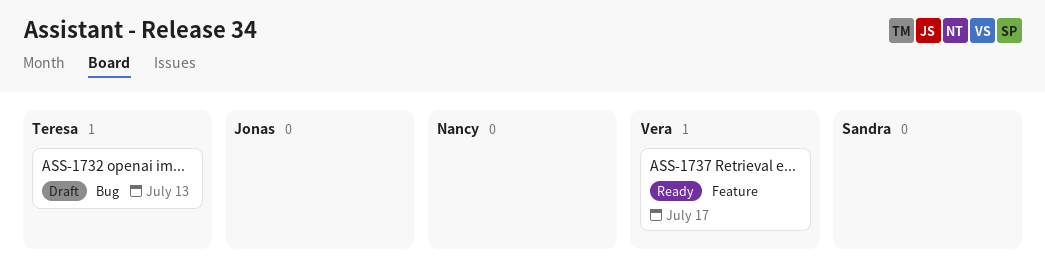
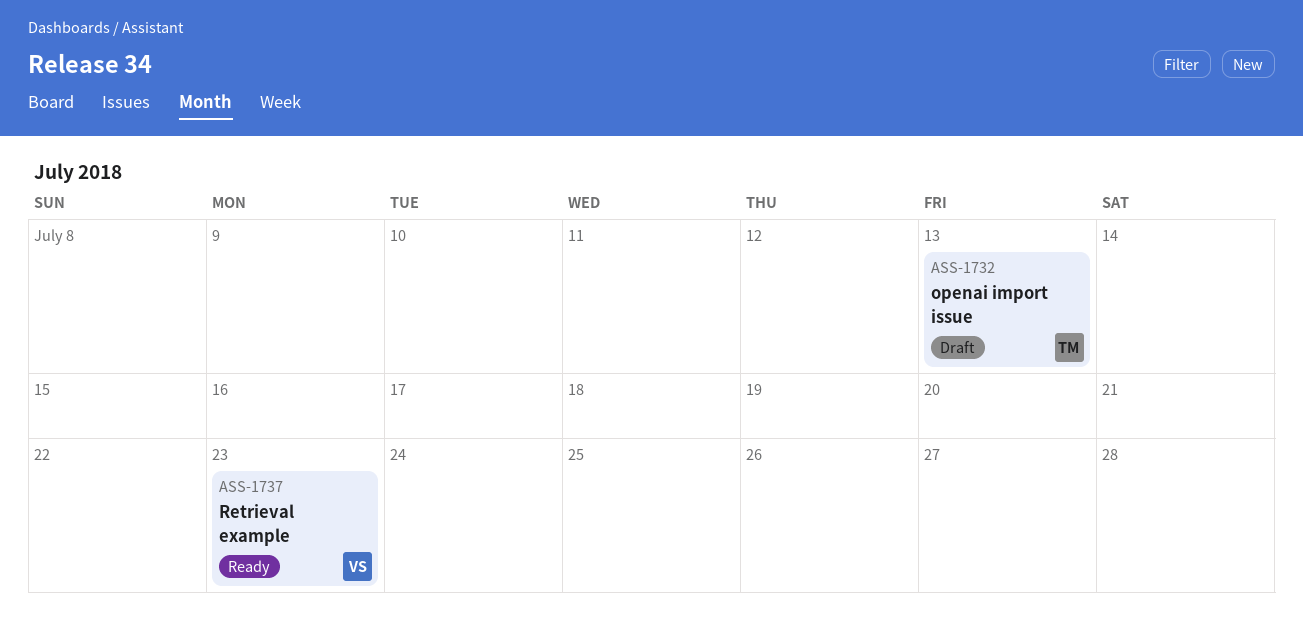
ASS-1737, due: Jul 17 -> Jul 23

